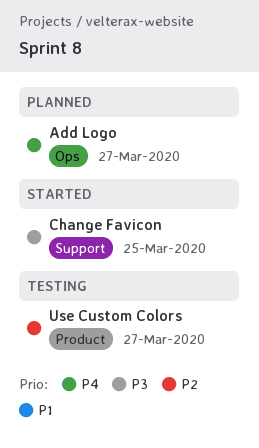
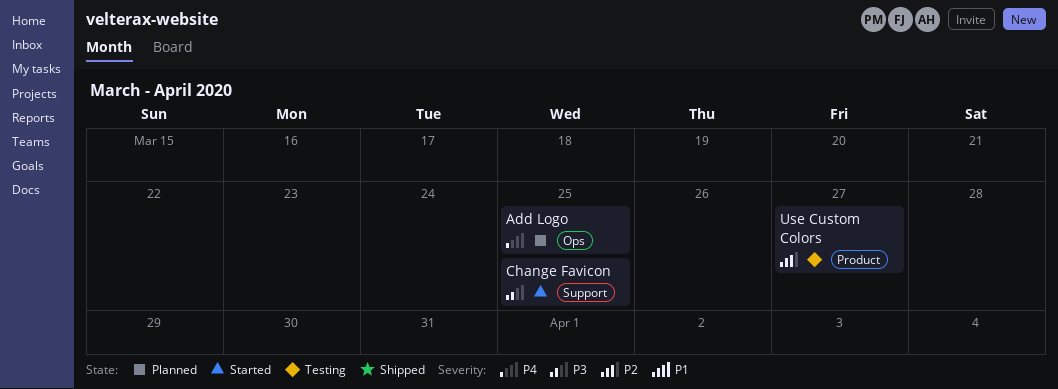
Add Logo, due: Mar 27 -> Mar 25

